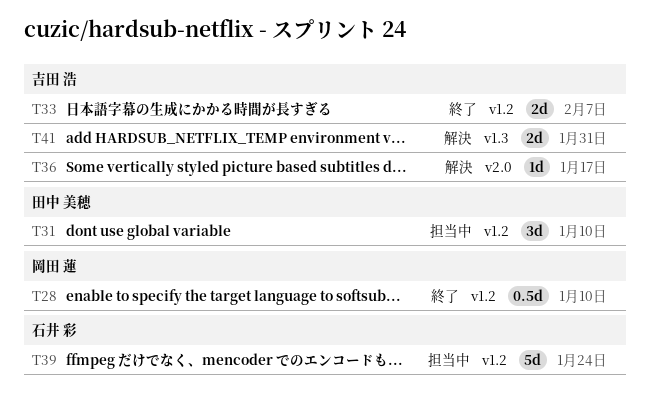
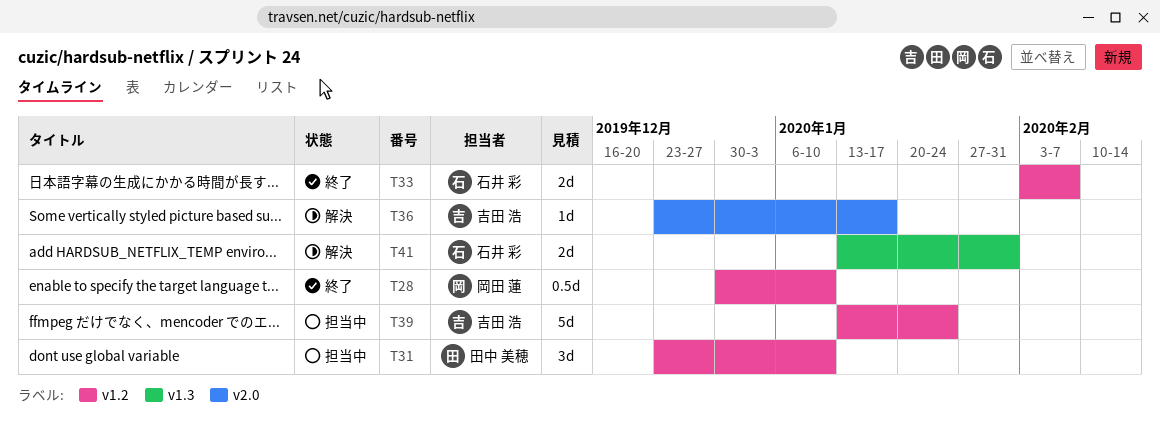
T33, owner: 吉田 浩 -> 石井 彩
T39, owner: 石井 彩 -> 吉田 浩
T41, owner: 吉田 浩 -> 石井 彩

